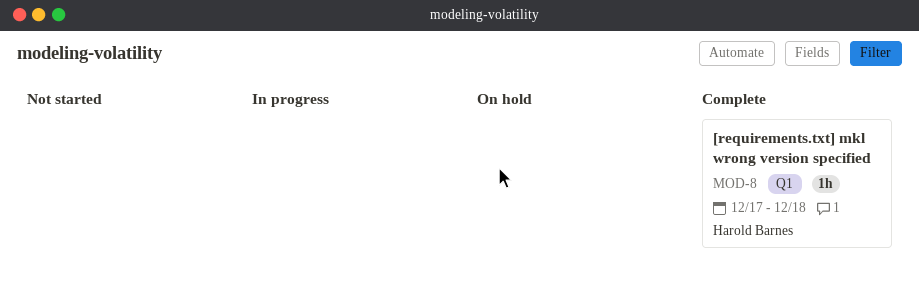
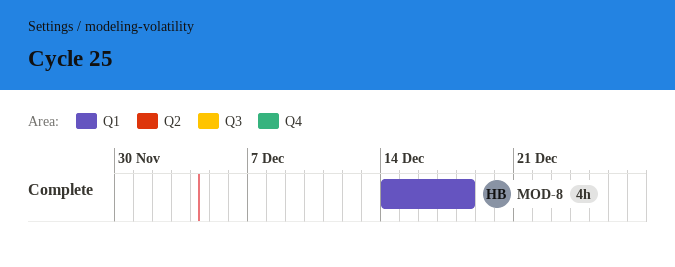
MOD-8, estimate: 1h -> 4h
MOD-8, start: Dec 17 -> Dec 14

